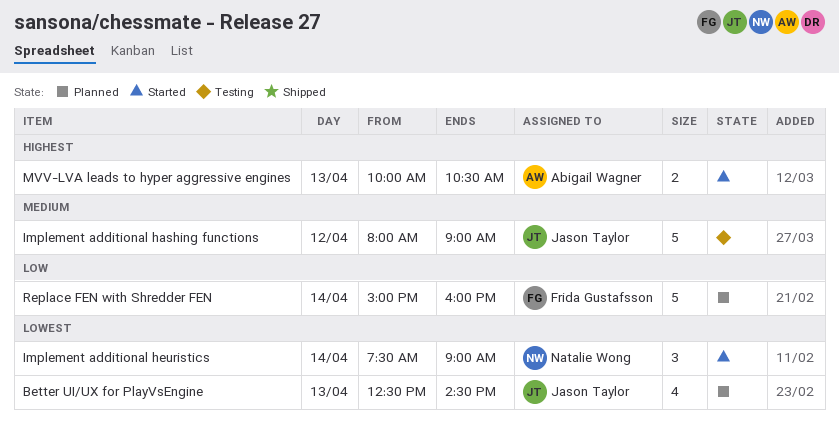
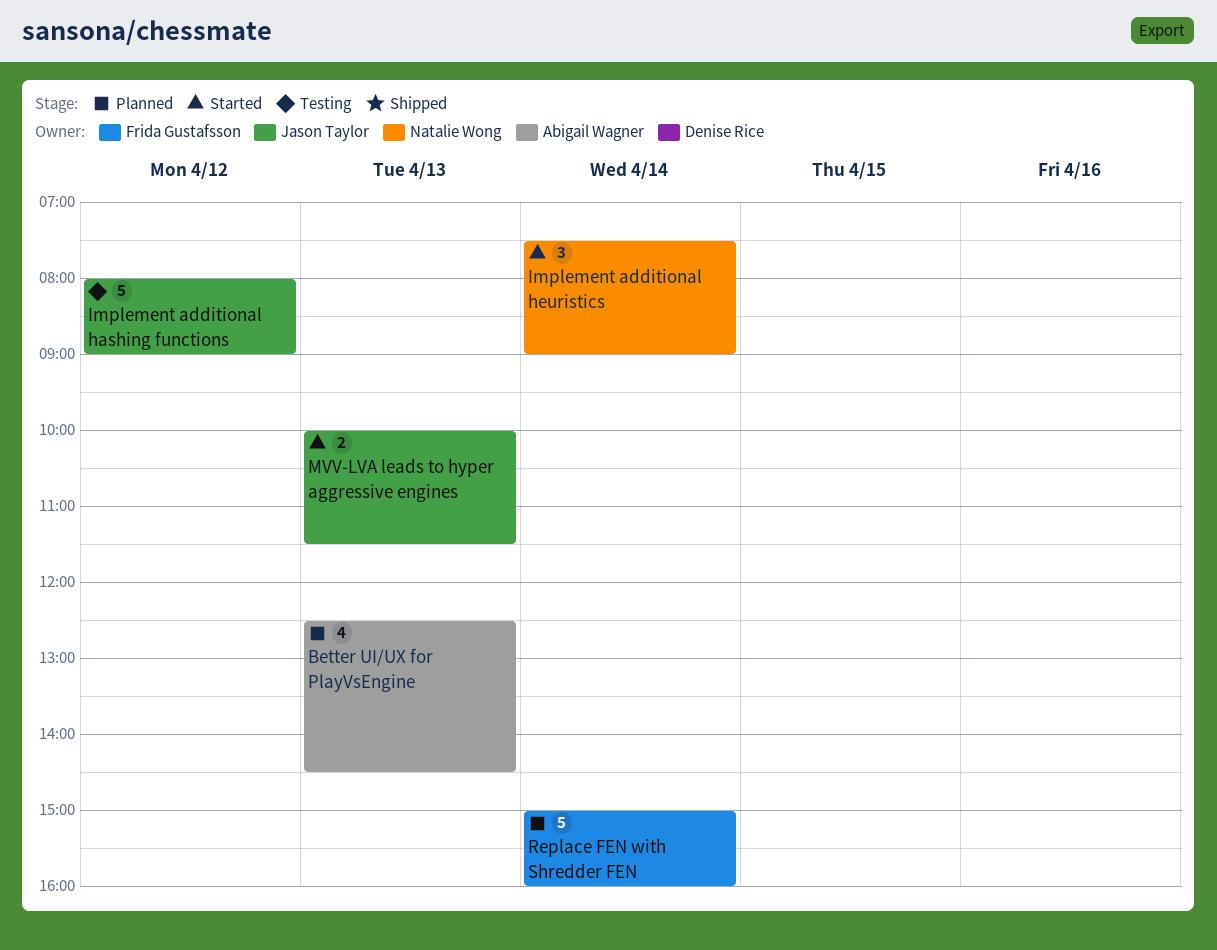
Better UI/UX for PlayVsEngine, owner: Jason Taylor -> Abigail Wagner
MVV-LVA leads to hyper aggressive engines, owner: Abigail Wagner -> Jason Taylor
MVV-LVA leads to hyper aggressive engines, ends: 10:30 -> 11:30

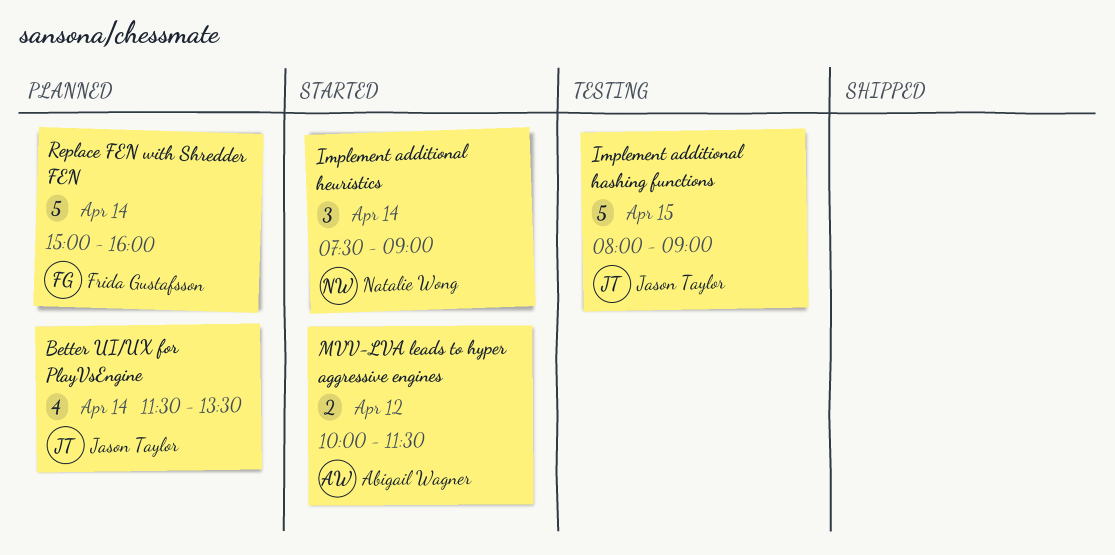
Better UI/UX for PlayVsEngine, owner: Abigail Wagner -> Jason Taylor
Better UI/UX for PlayVsEngine, day: Apr 13 -> Apr 14
Better UI/UX for PlayVsEngine, begins: 12:30 -> 11:30
Better UI/UX for PlayVsEngine, ends: 14:30 -> 13:30
Implement additional hashing functions, day: Apr 12 -> Apr 15
MVV-LVA leads to hyper aggressive engines, owner: Jason Taylor -> Abigail Wagner
MVV-LVA leads to hyper aggressive engines, day: Apr 13 -> Apr 12

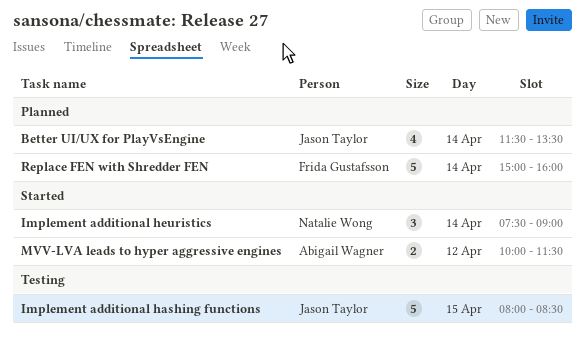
Implement additional hashing functions, ends: 09:00 -> 08:30

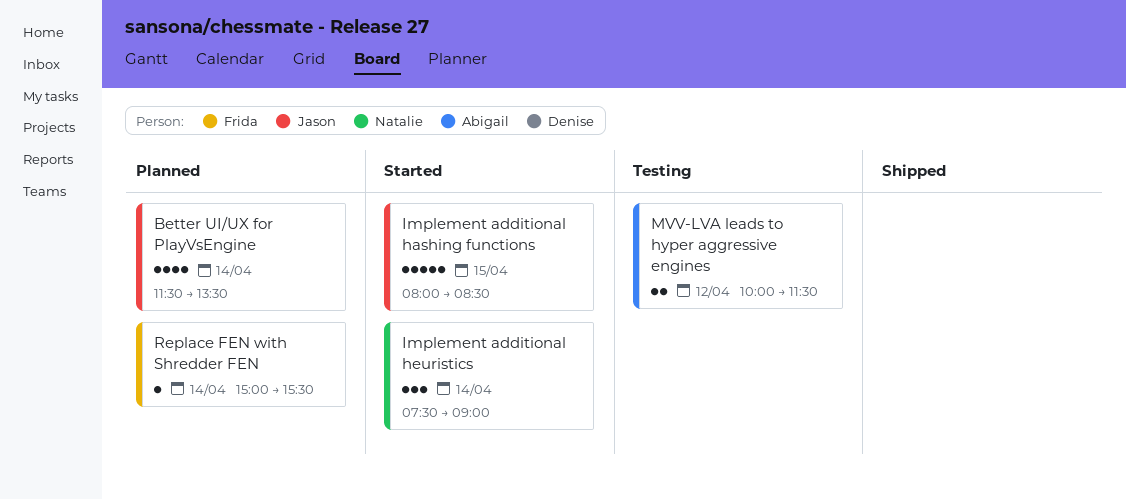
Implement additional hashing functions, status: Testing -> Started
MVV-LVA leads to hyper aggressive engines, status: Started -> Testing
Replace FEN with Shredder FEN, estimate: 5 -> 1
Replace FEN with Shredder FEN, ends: 16:00 -> 15:30

